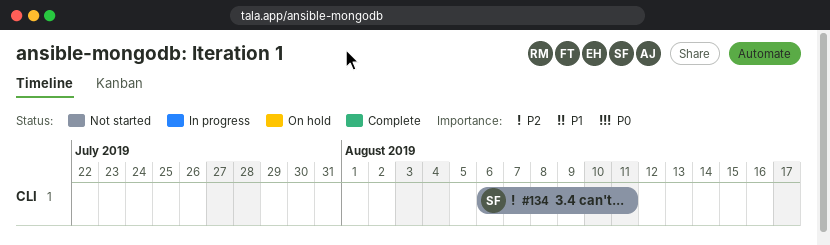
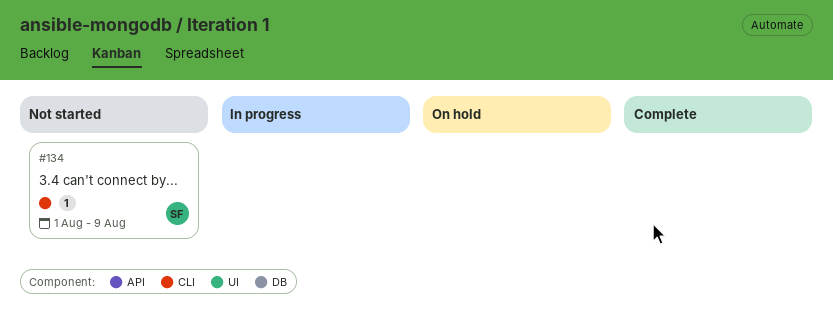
#134, start: Aug 6 -> Aug 1
#134, due: Aug 11 -> Aug 9

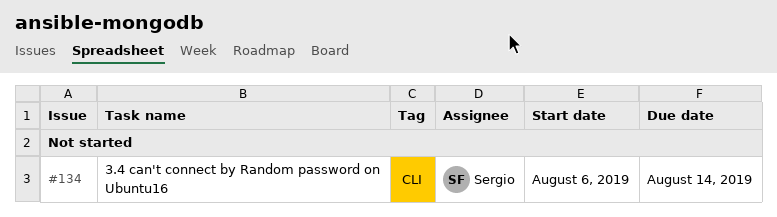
#134, start: Aug 1 -> Aug 6
#134, due: Aug 9 -> Aug 14

